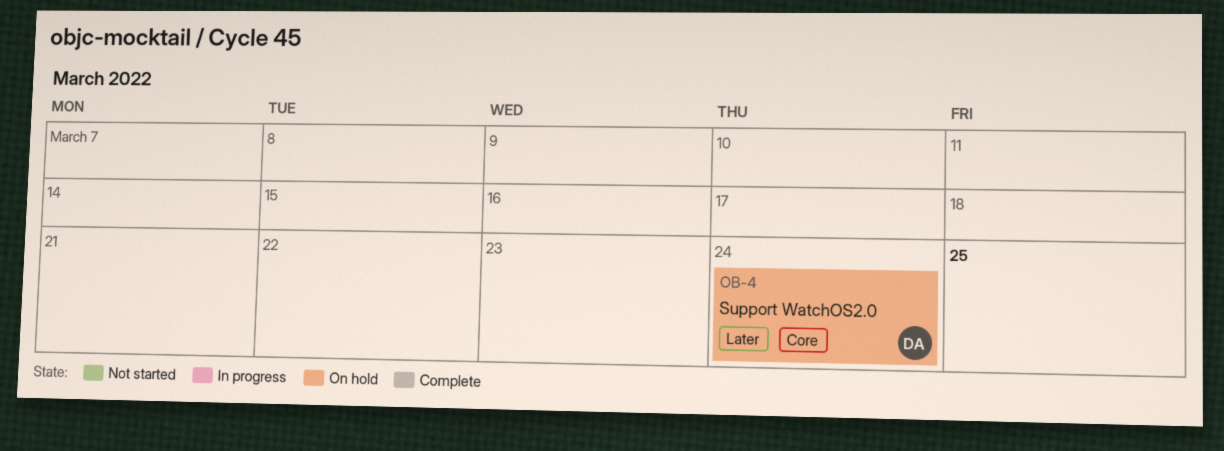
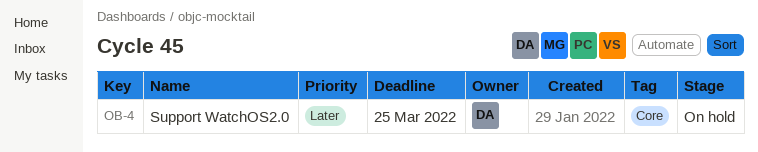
OB-4, due: Mar 24 -> Mar 25

